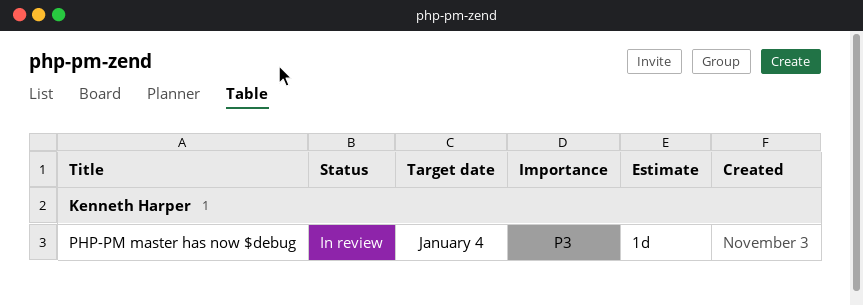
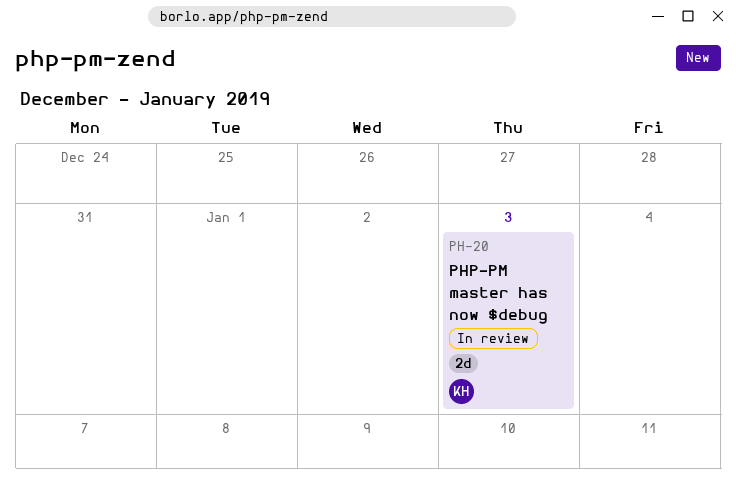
PHP-PM master has now $debug, estimate: 1d -> 2d
PHP-PM master has now $debug, due: Jan 4 -> Jan 3

